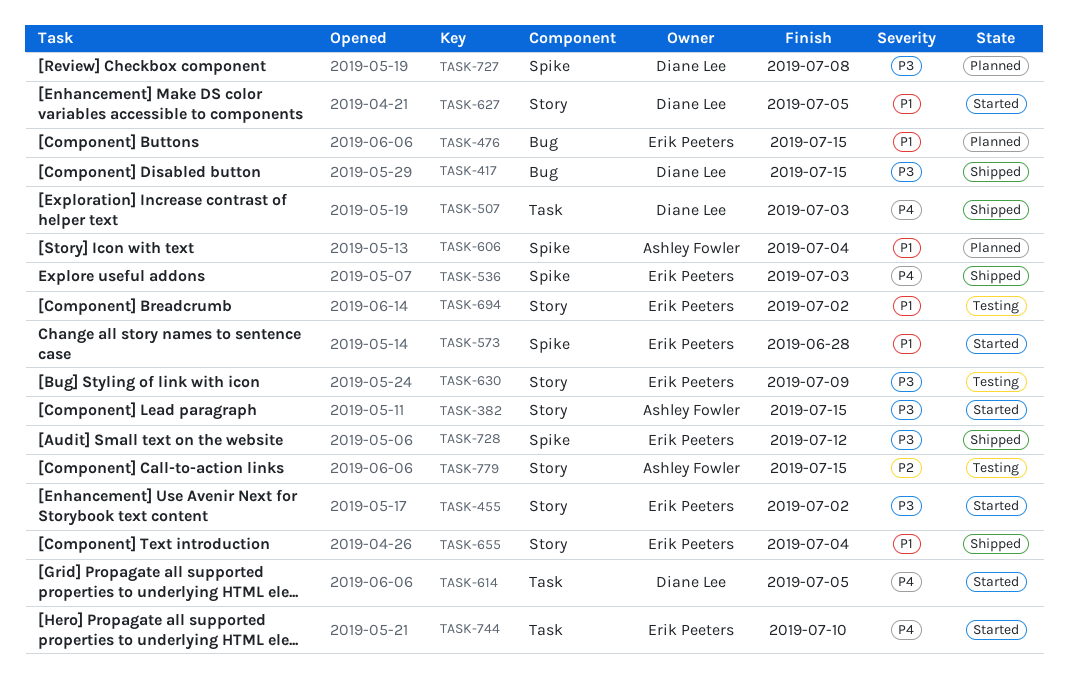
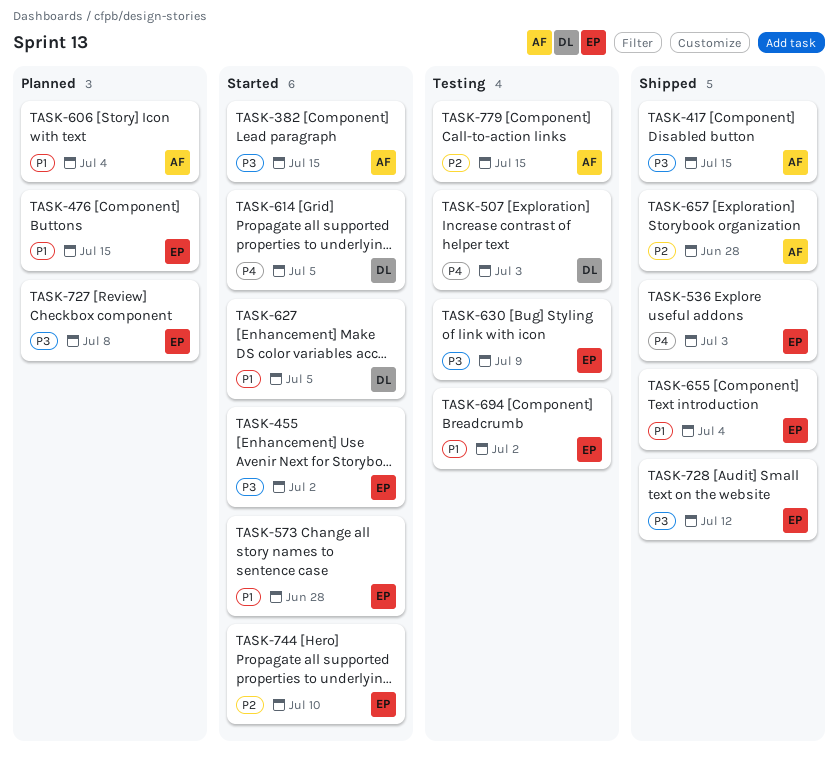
TASK-417, owner: Diane Lee -> Ashley Fowler
TASK-507, status: Shipped -> Testing
TASK-657: none -> present
TASK-727, owner: Diane Lee -> Erik Peeters
TASK-744, priority: P4 -> P2

